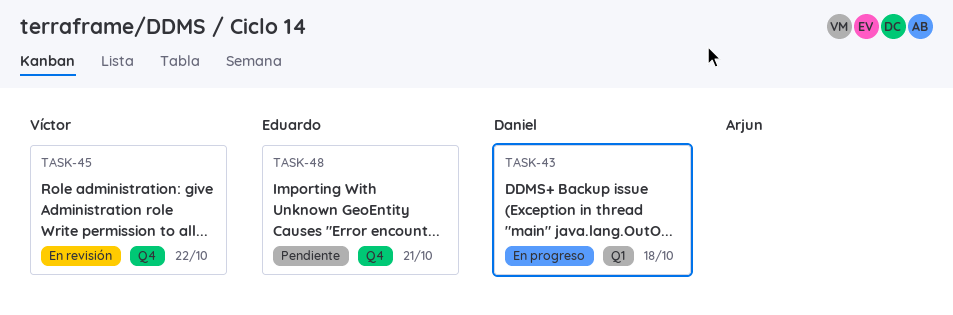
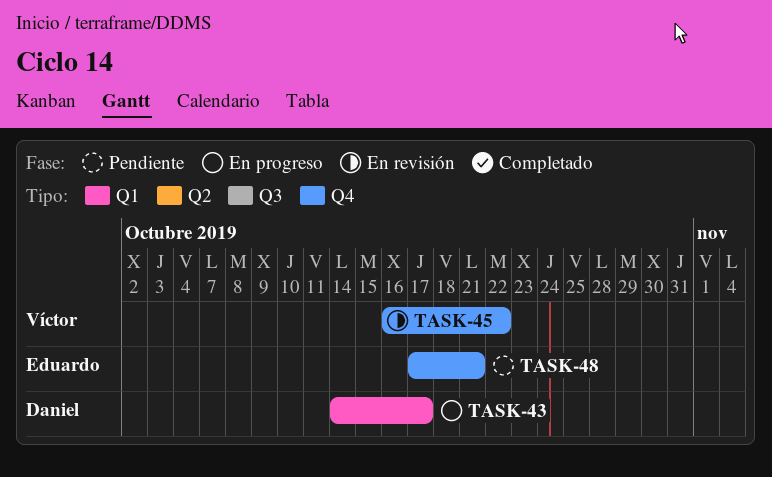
TASK-43, due: Oct 18 -> Oct 17

